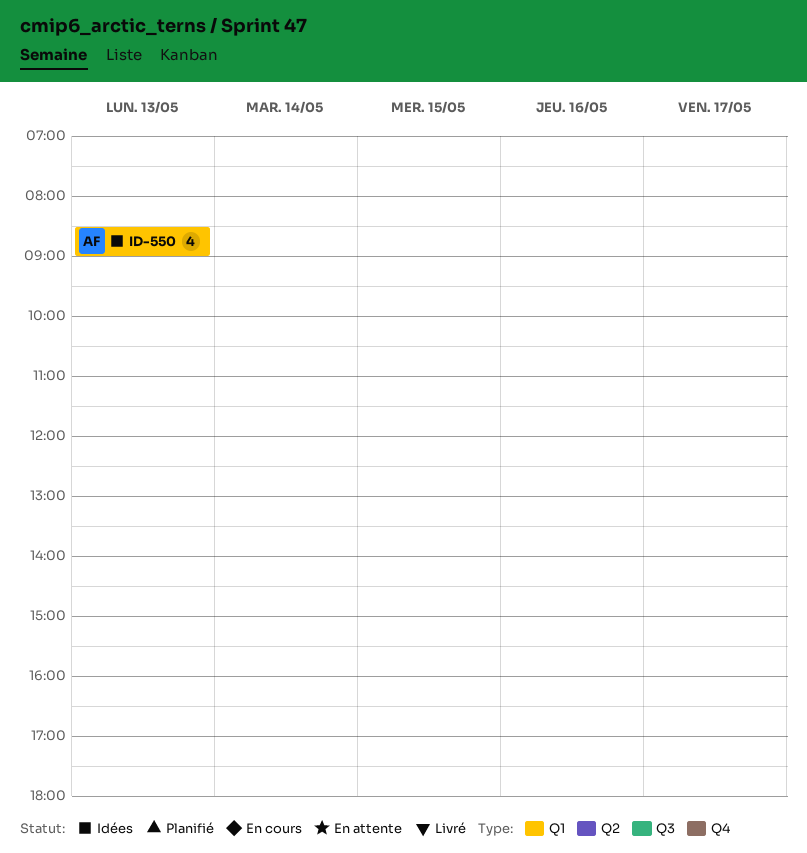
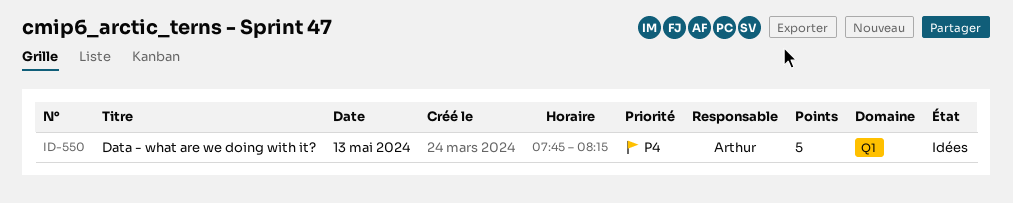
ID-550, estimate: 4 -> 5
ID-550, begins: 08:30 -> 07:45
ID-550, ends: 09:00 -> 08:15

